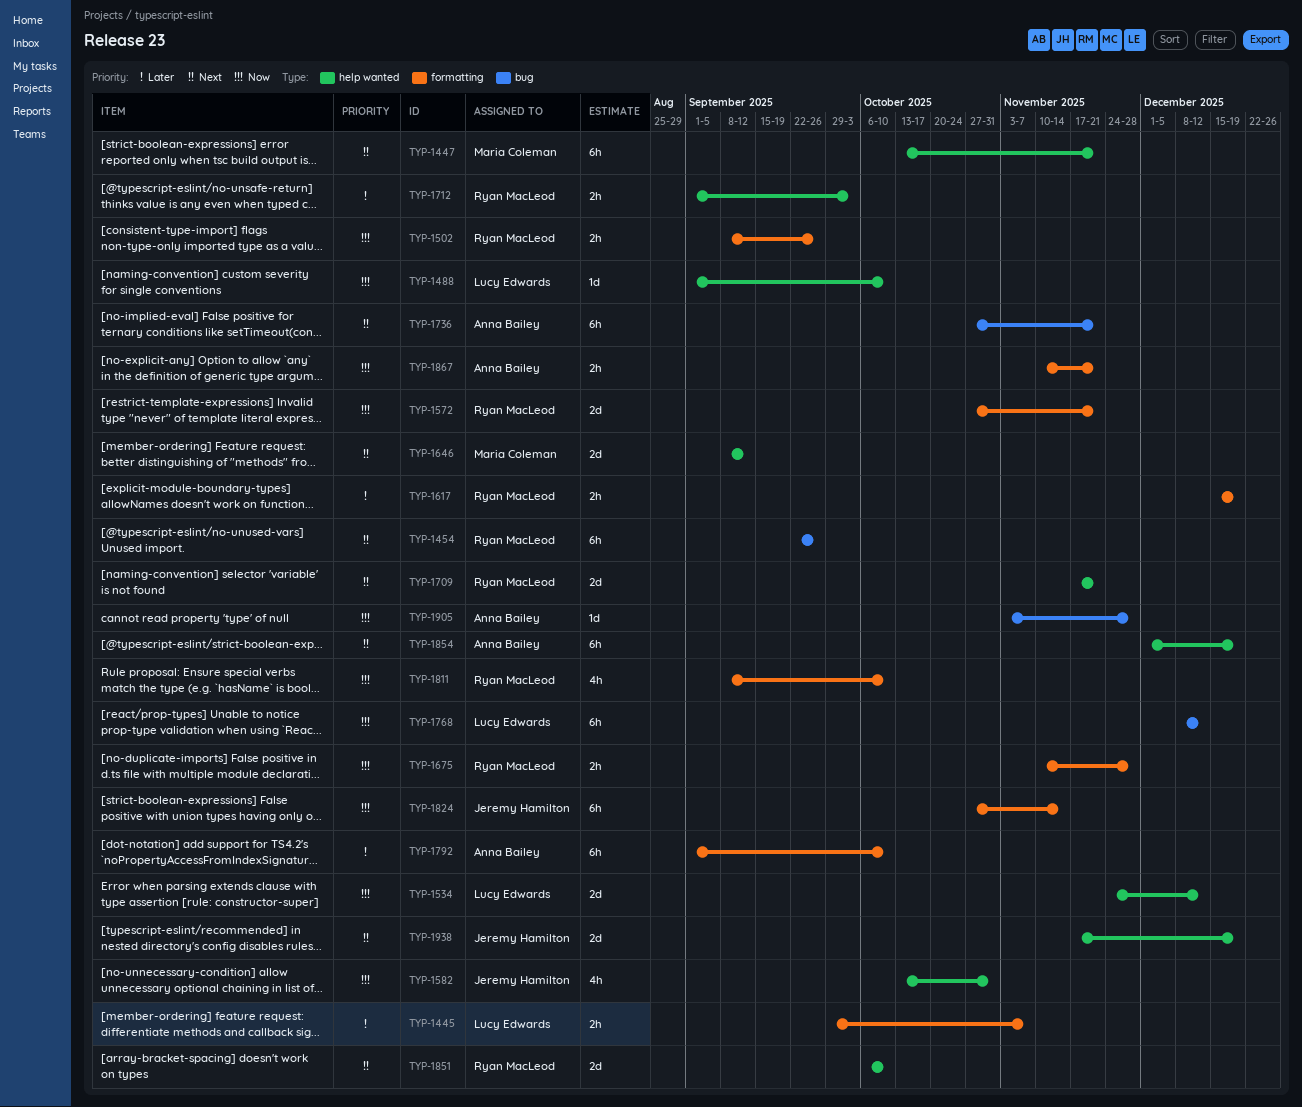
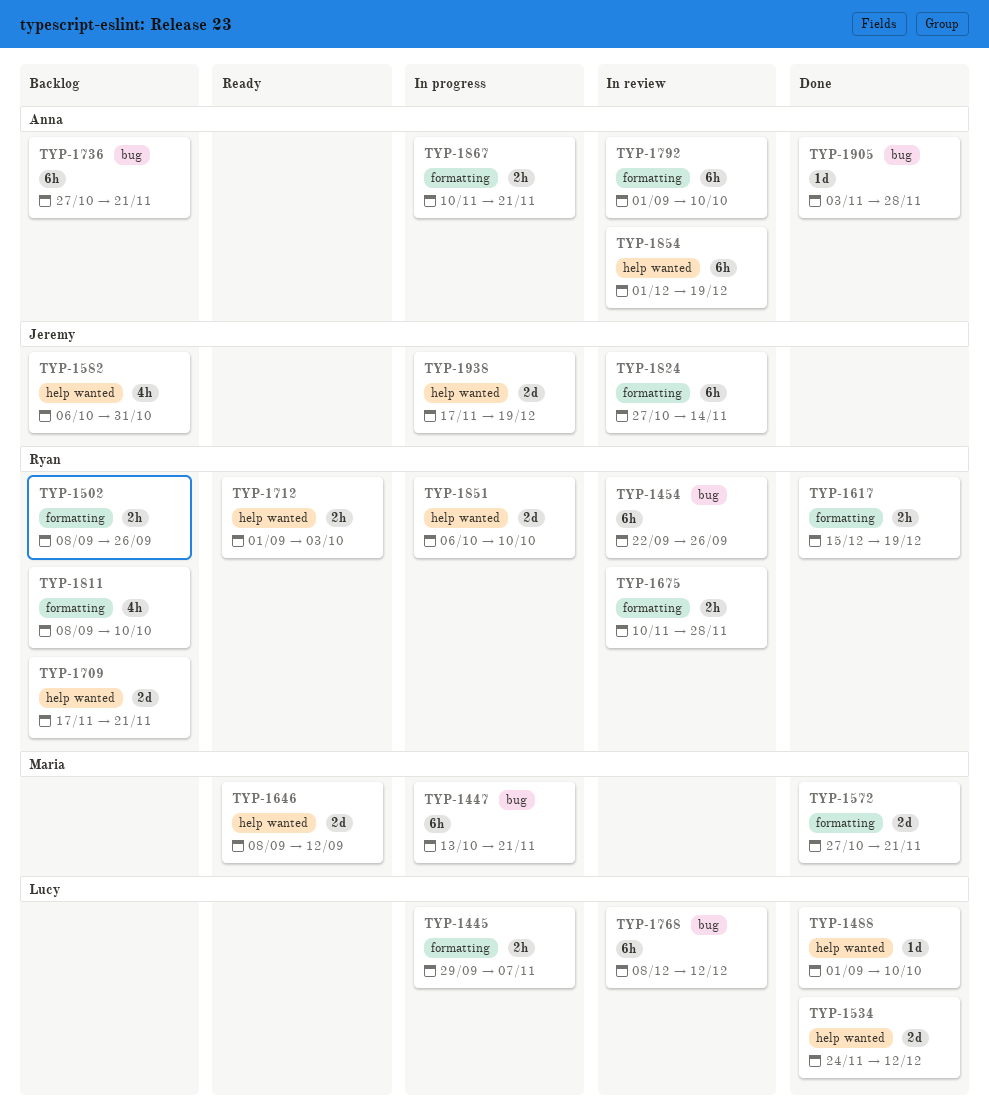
TYP-1447, label: help wanted -> bug
TYP-1572, owner: Ryan MacLeod -> Maria Coleman
TYP-1582, start: Oct 13 -> Oct 6

